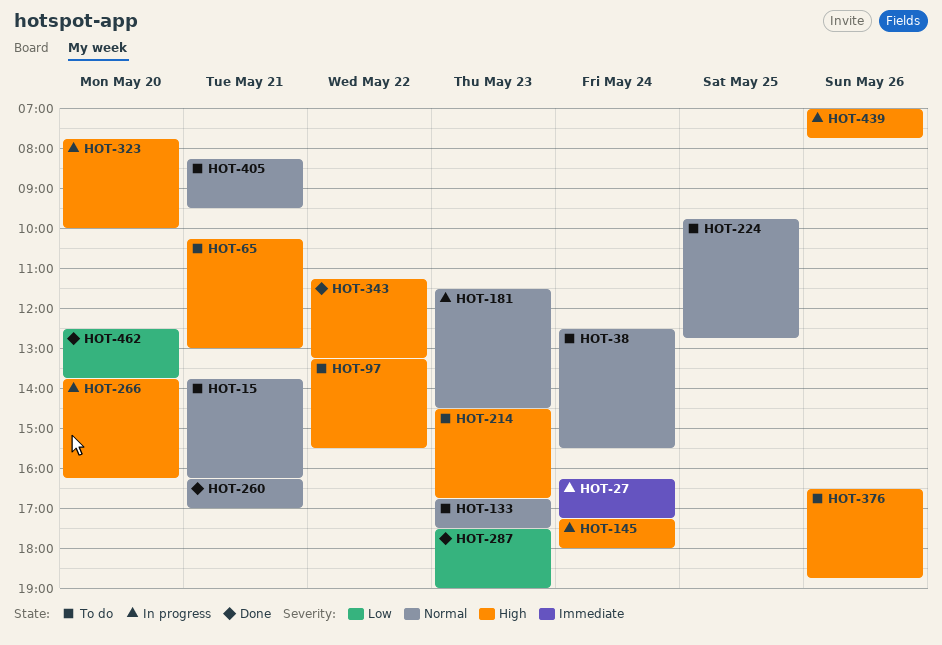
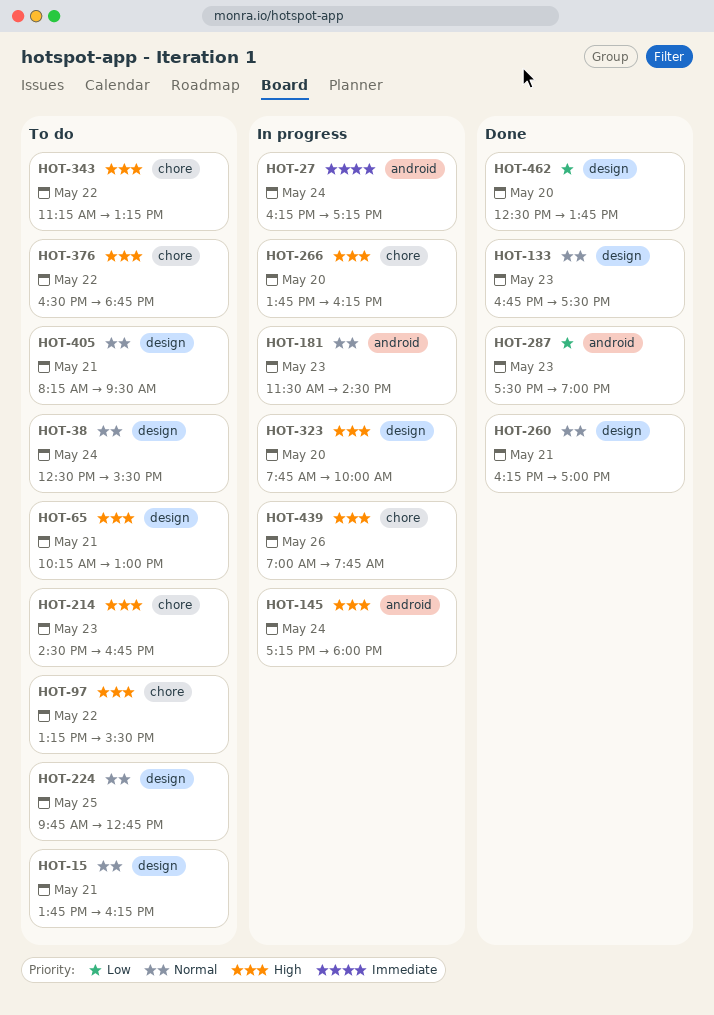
HOT-133, status: To do -> Done
HOT-343, status: Done -> To do
HOT-376, day: May 26 -> May 22

